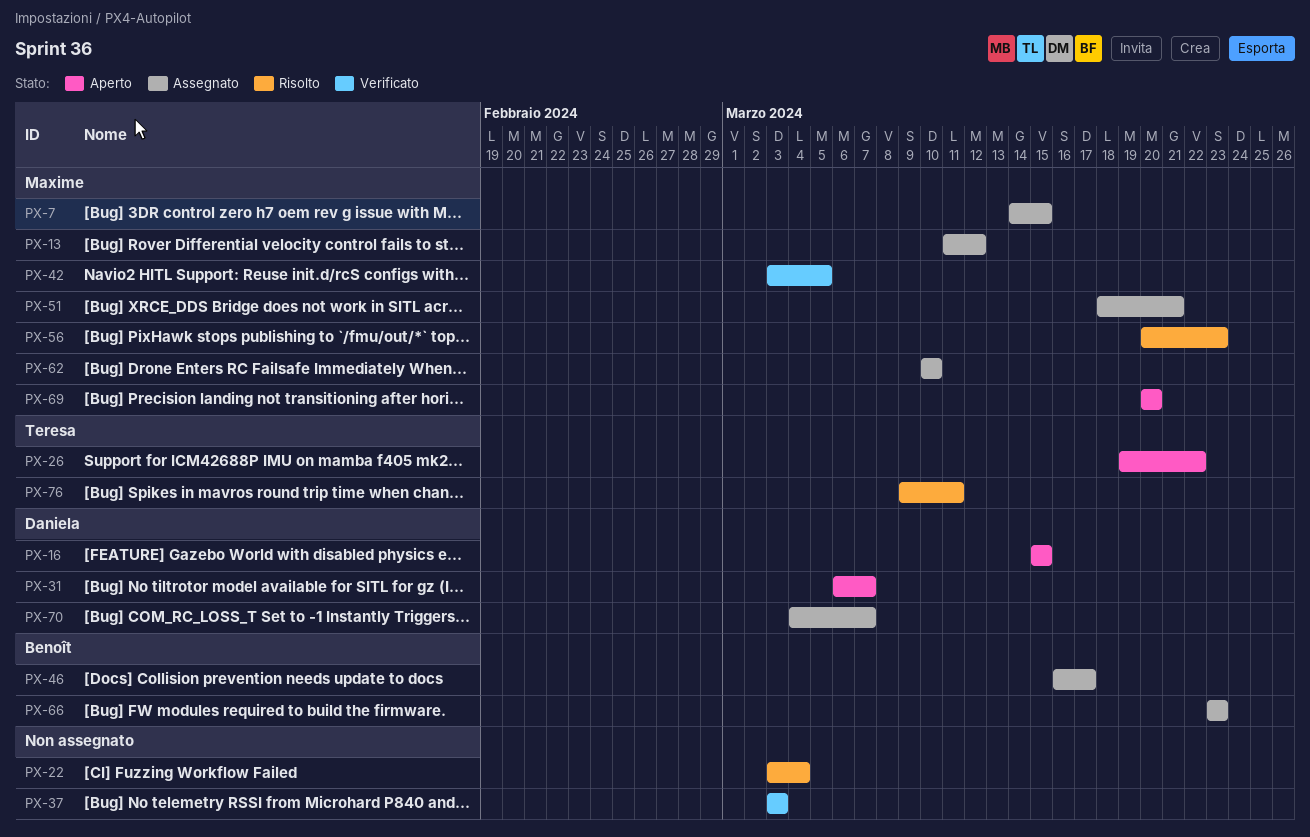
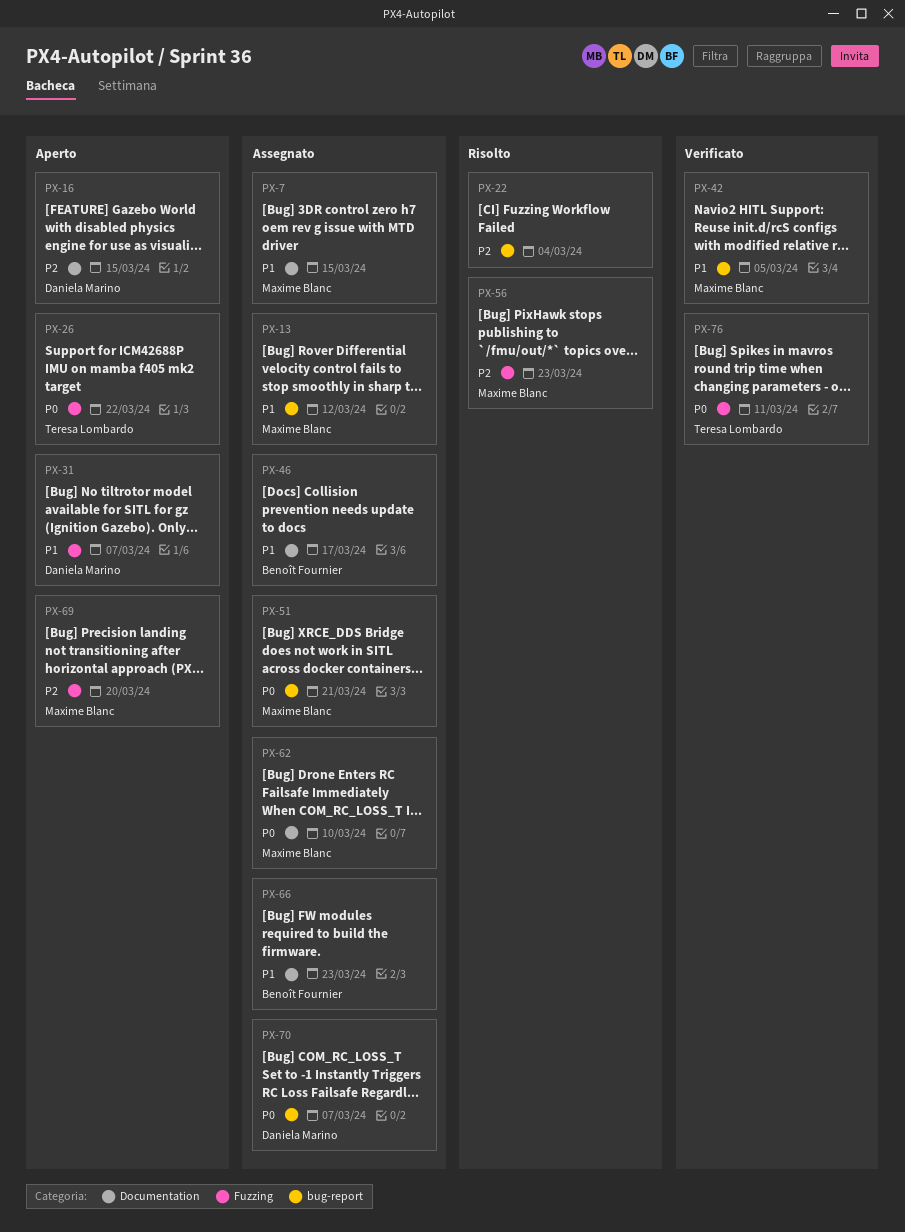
PX-37: present -> none
PX-76, status: Risolto -> Verificato

